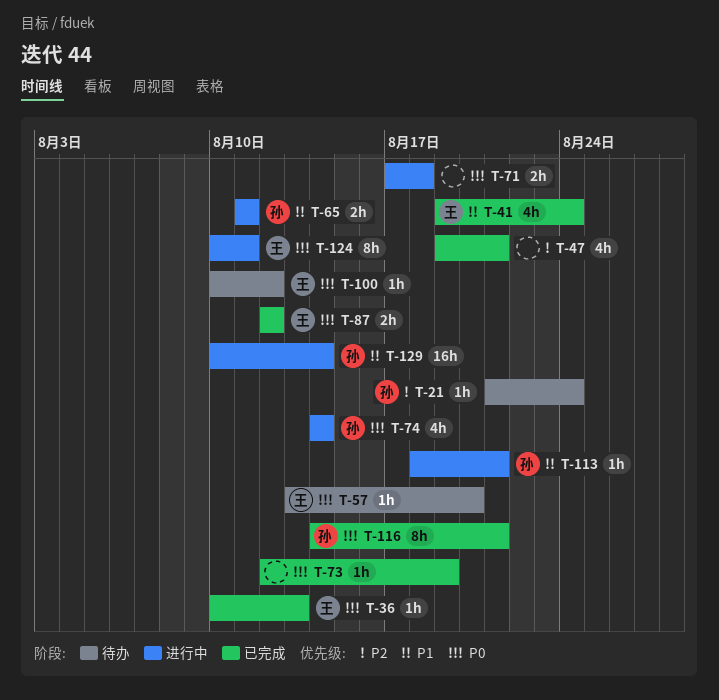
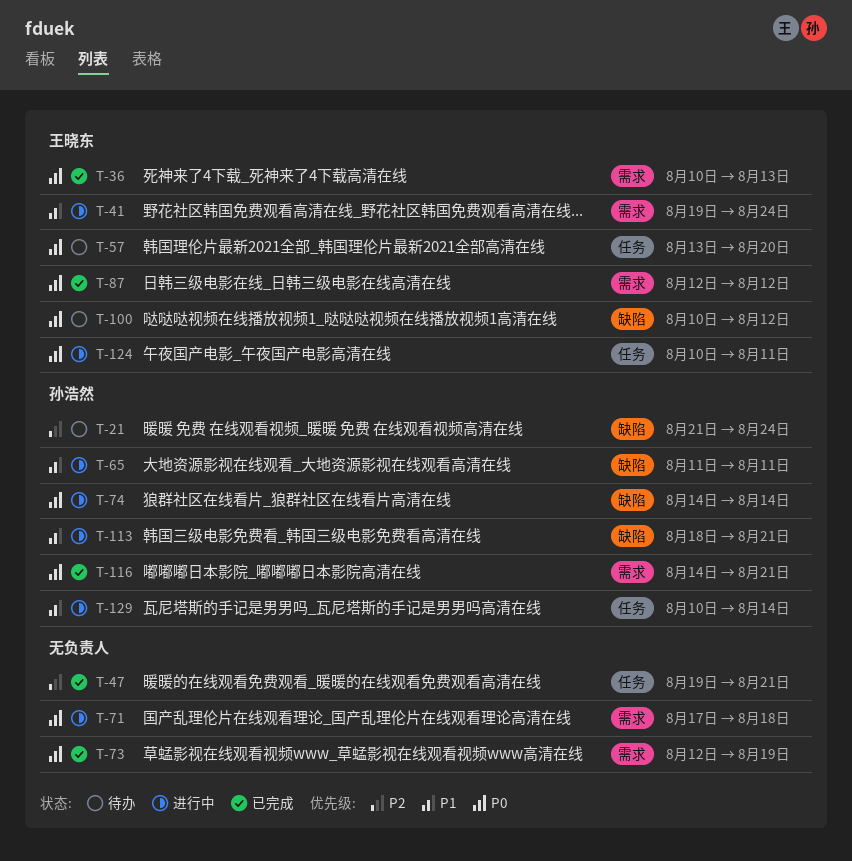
T-41, status: 已完成 -> 进行中

